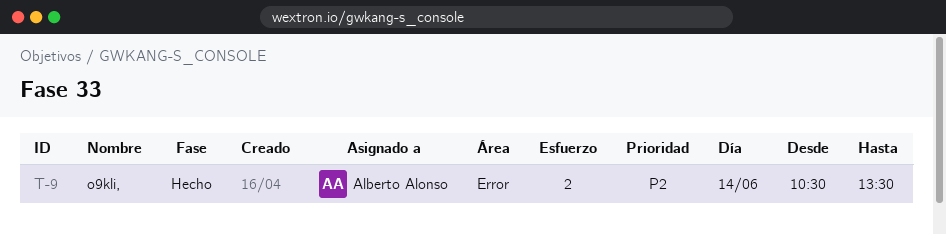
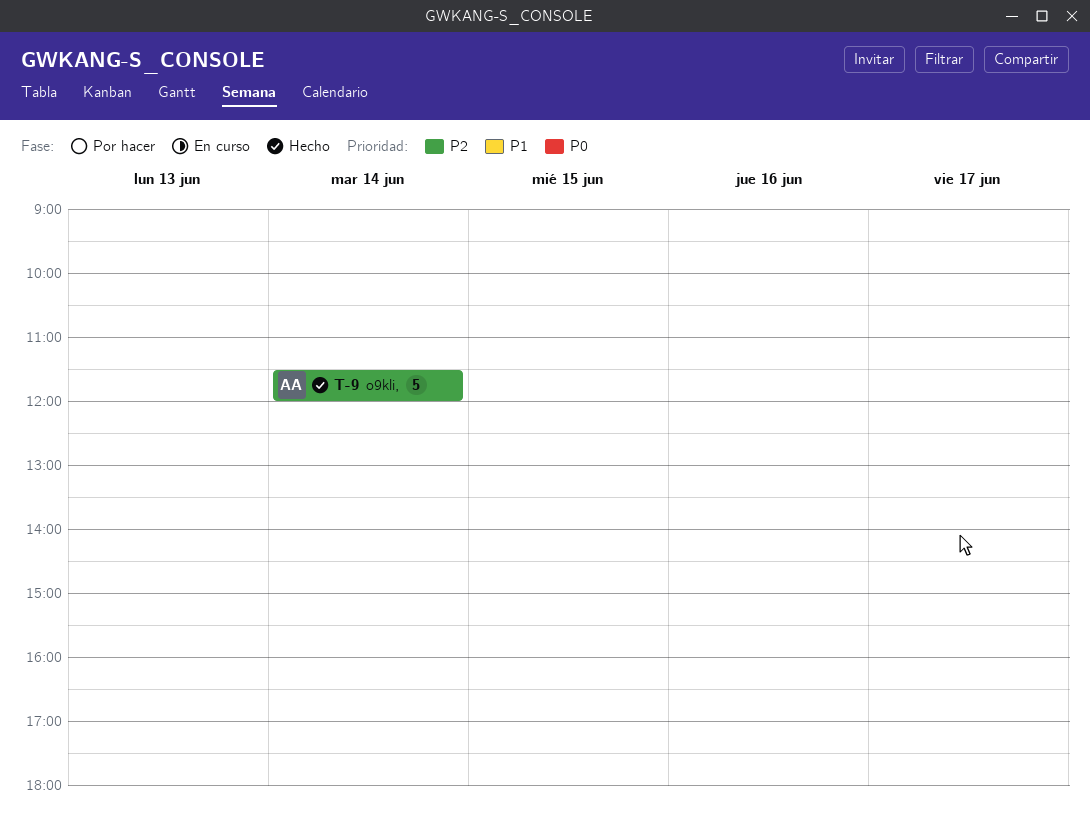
T-9, estimate: 2 -> 5
T-9, begins: 10:30 -> 11:30
T-9, ends: 13:30 -> 12:00

